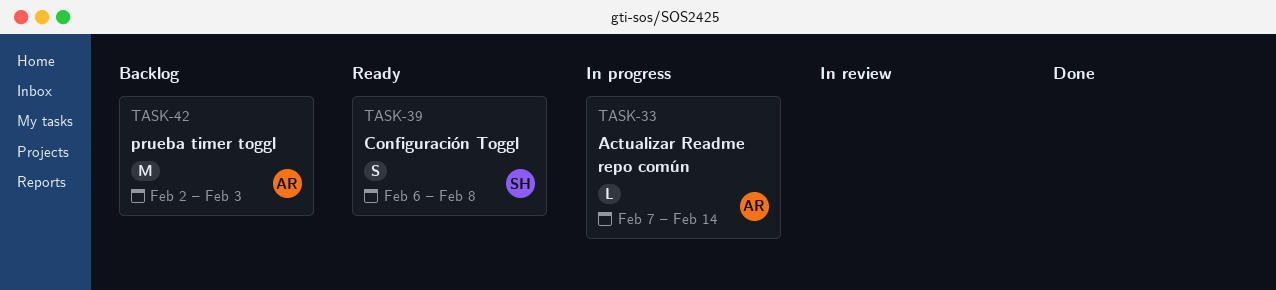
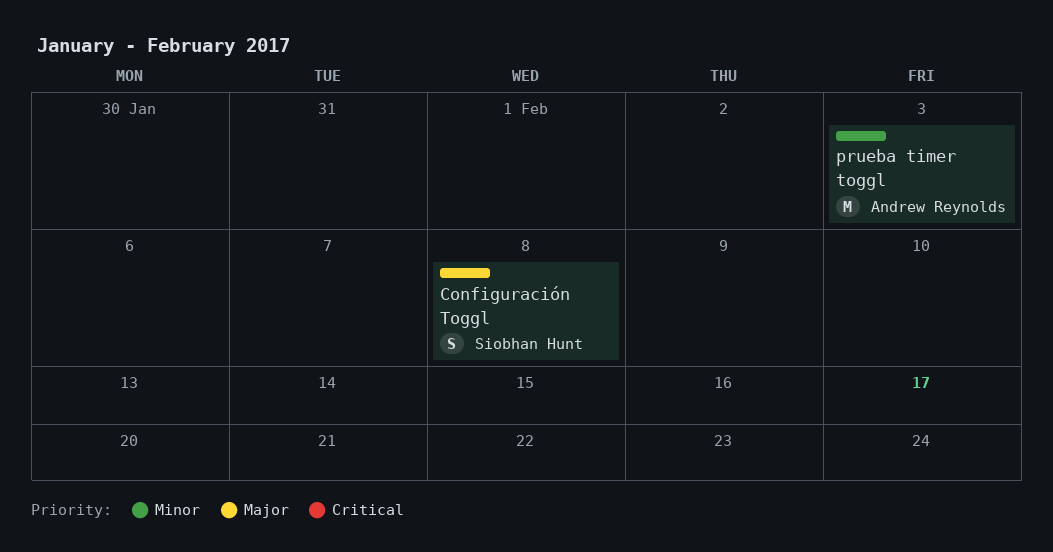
Actualizar Readme repo común: present -> none

